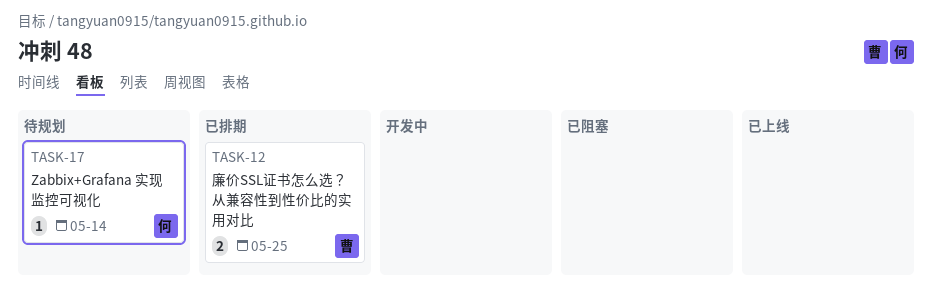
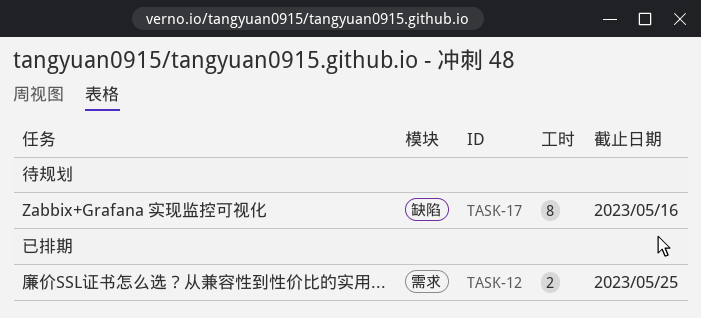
TASK-17, estimate: 1 -> 8
TASK-17, due: May 14 -> May 16

